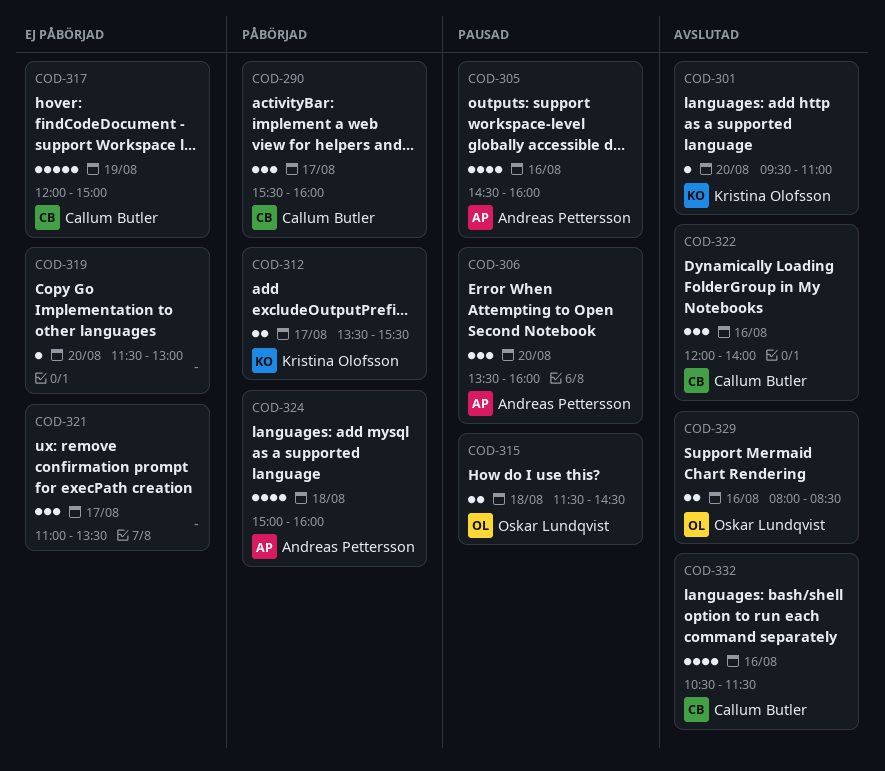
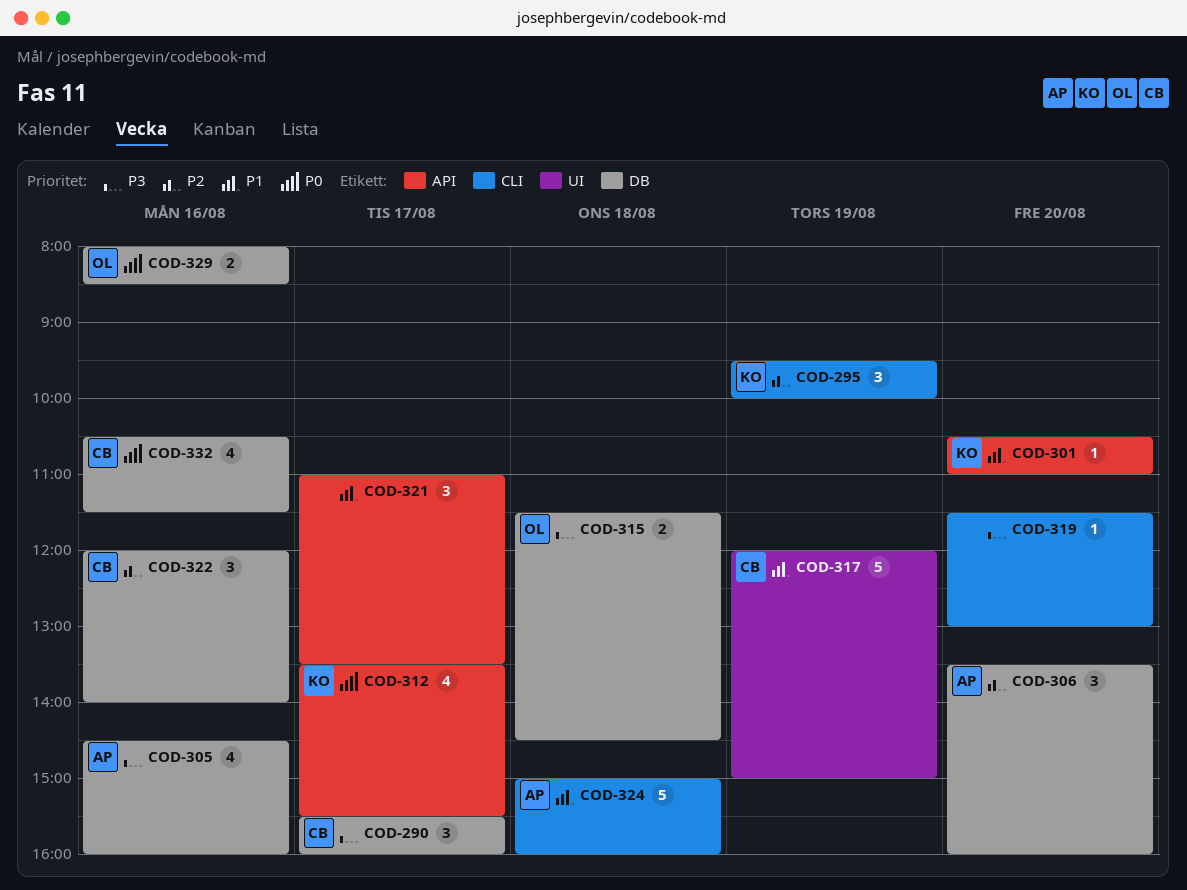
COD-295: none -> present
COD-301, begins: 09:30 -> 10:30
COD-312, estimate: 2 -> 4
COD-324, estimate: 4 -> 5

